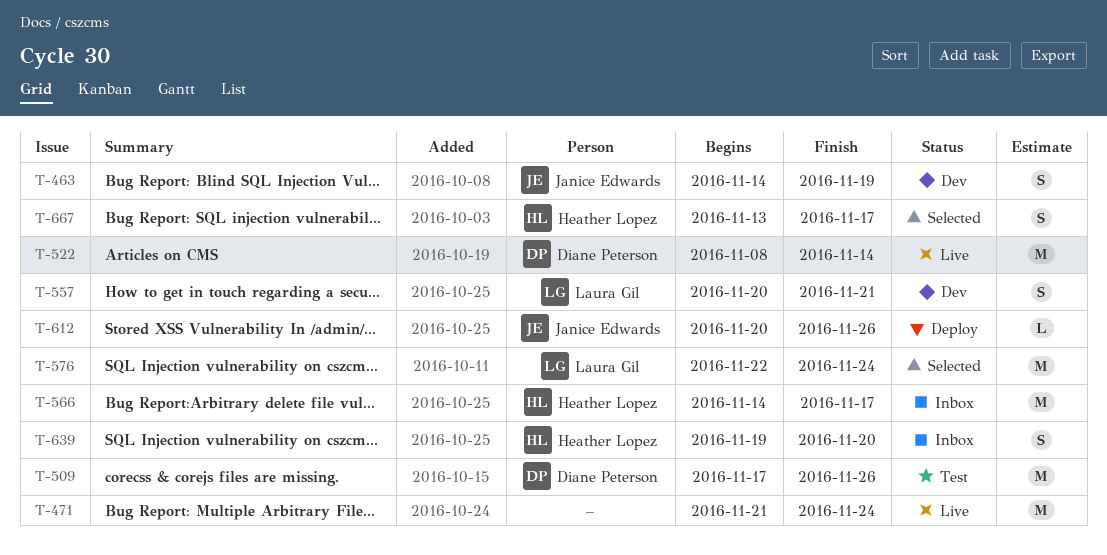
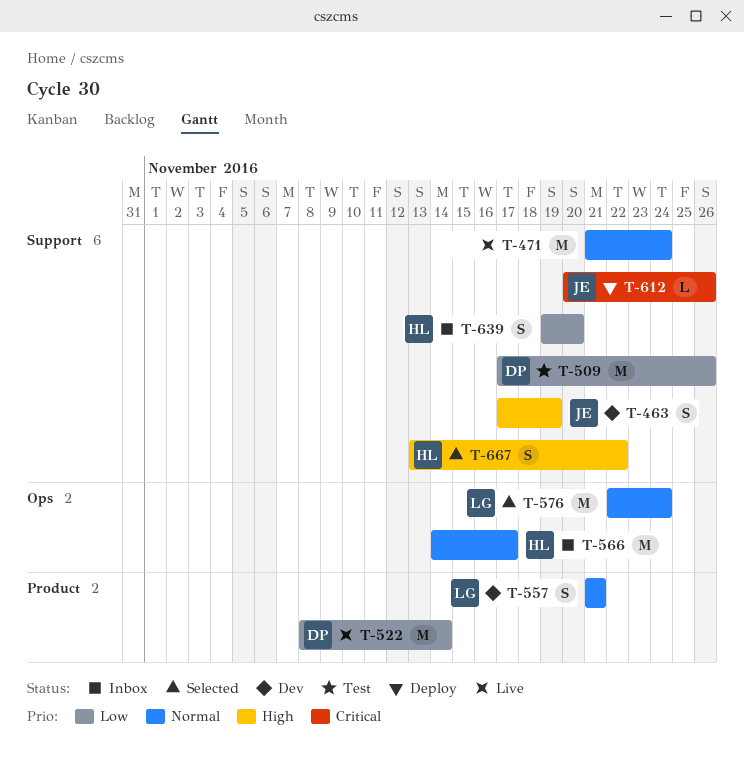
T-463, start: Nov 14 -> Nov 17
T-557, start: Nov 20 -> Nov 21
T-667, due: Nov 17 -> Nov 22

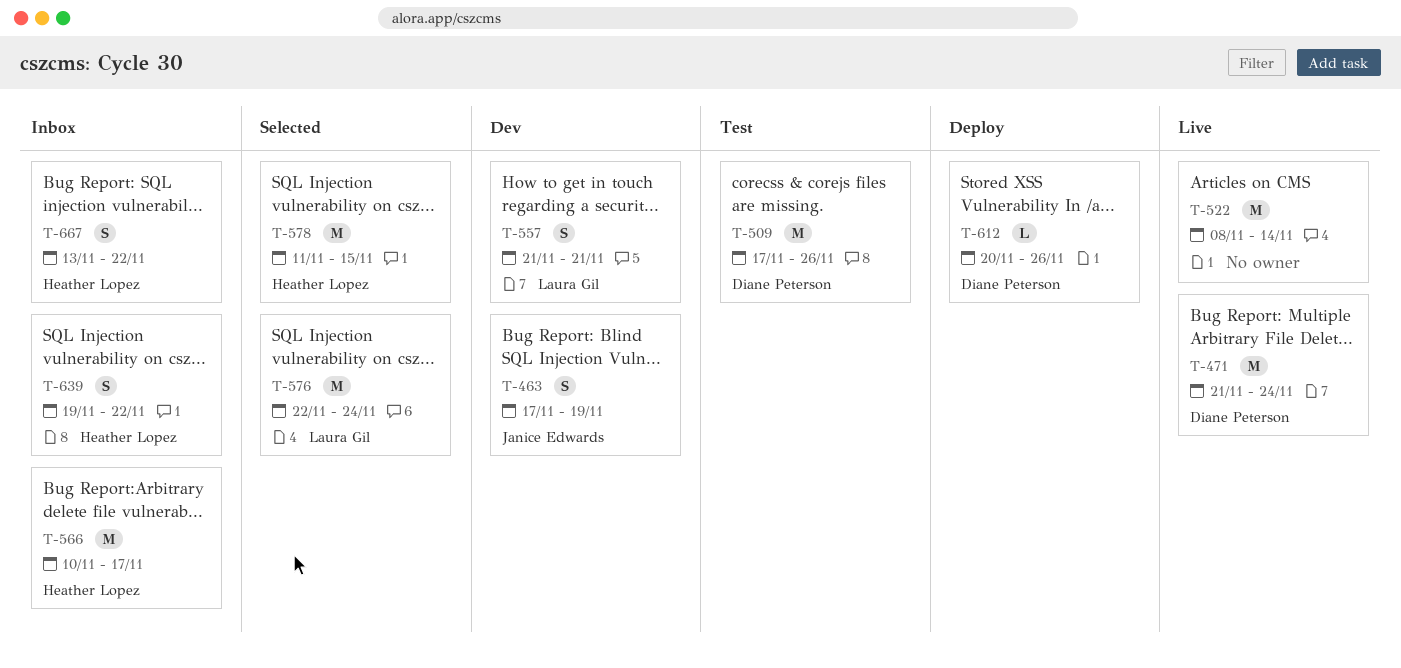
T-471, owner: none -> Diane Peterson
T-522, owner: Diane Peterson -> none
T-566, start: Nov 14 -> Nov 10
T-578: none -> present
T-612, owner: Janice Edwards -> Diane Peterson
T-639, due: Nov 20 -> Nov 22
T-667, status: Selected -> Inbox

